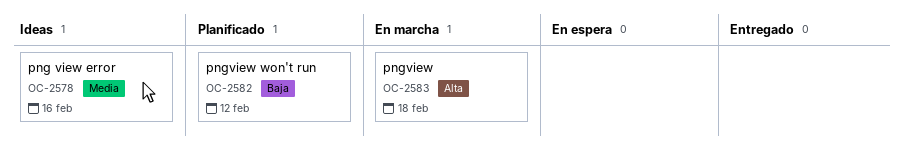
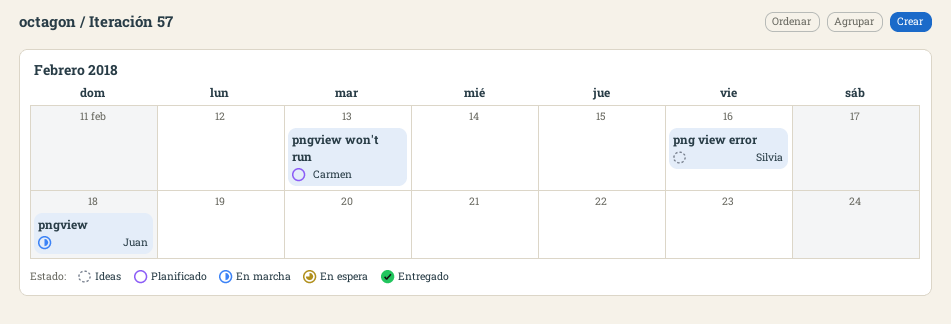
pngview won't run, due: Feb 12 -> Feb 13

